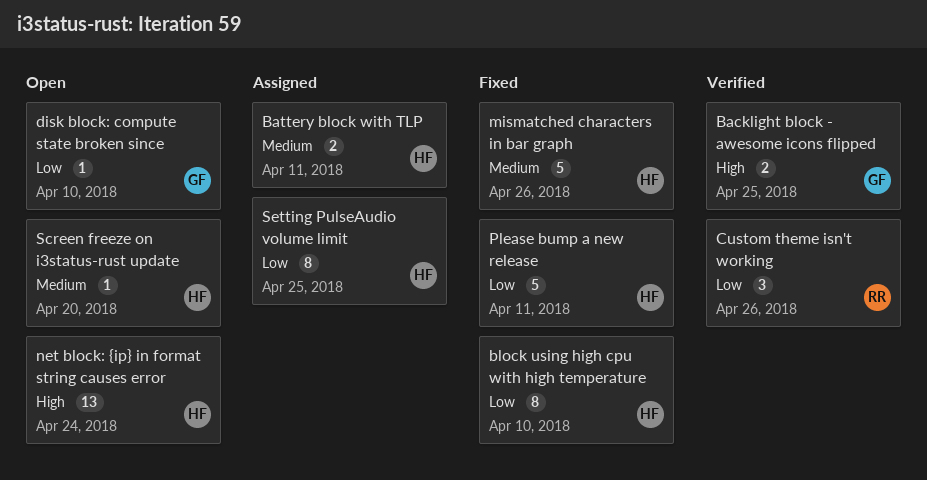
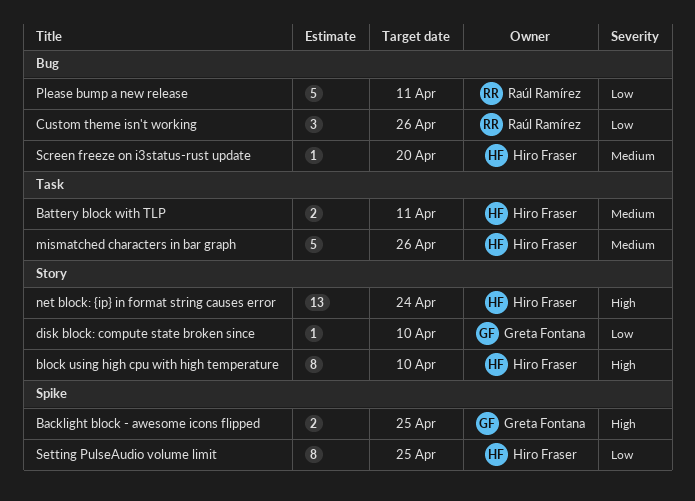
block using high cpu with high temperature, priority: Low -> High
Please bump a new release, owner: Hiro Fraser -> Raúl Ramírez

